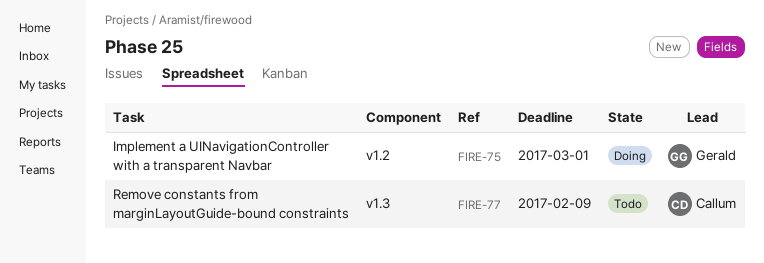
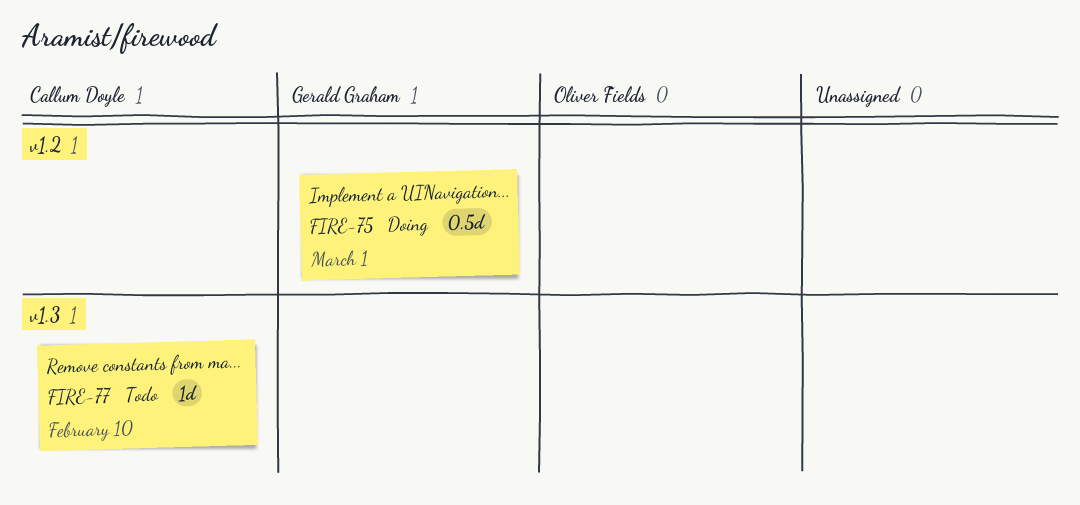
FIRE-77, due: Feb 9 -> Feb 10

